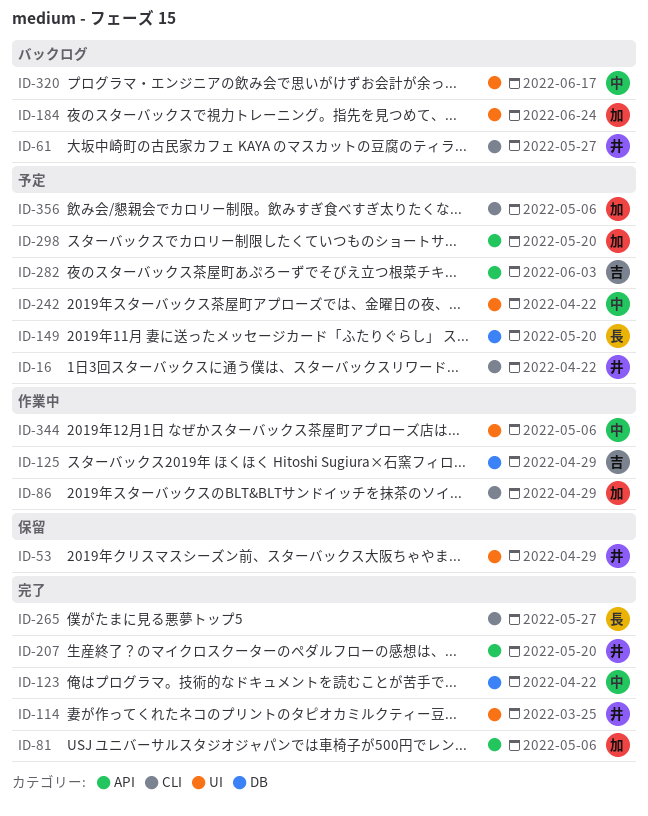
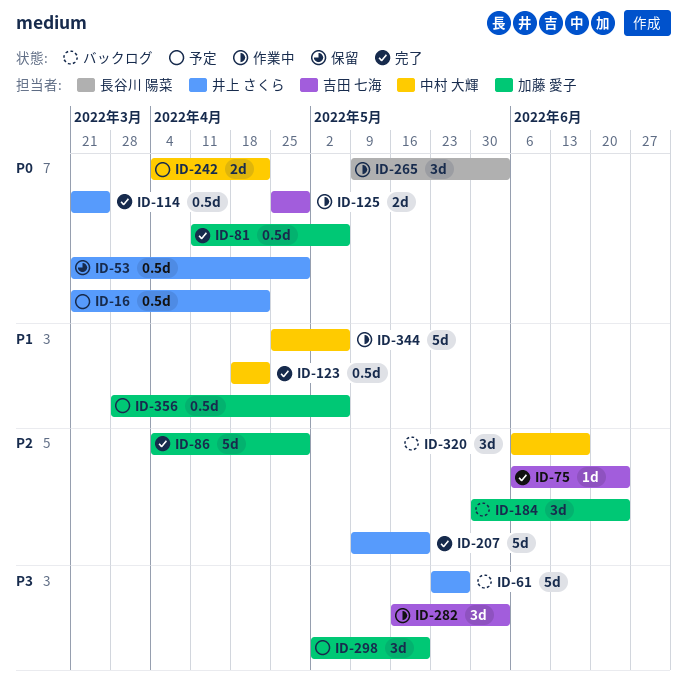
ID-75: none -> present
ID-86, status: 作業中 -> 完了
ID-149: present -> none
ID-265, status: 完了 -> 作業中
ID-265, due: May 27 -> Jun 3
ID-282, status: 予定 -> 作業中

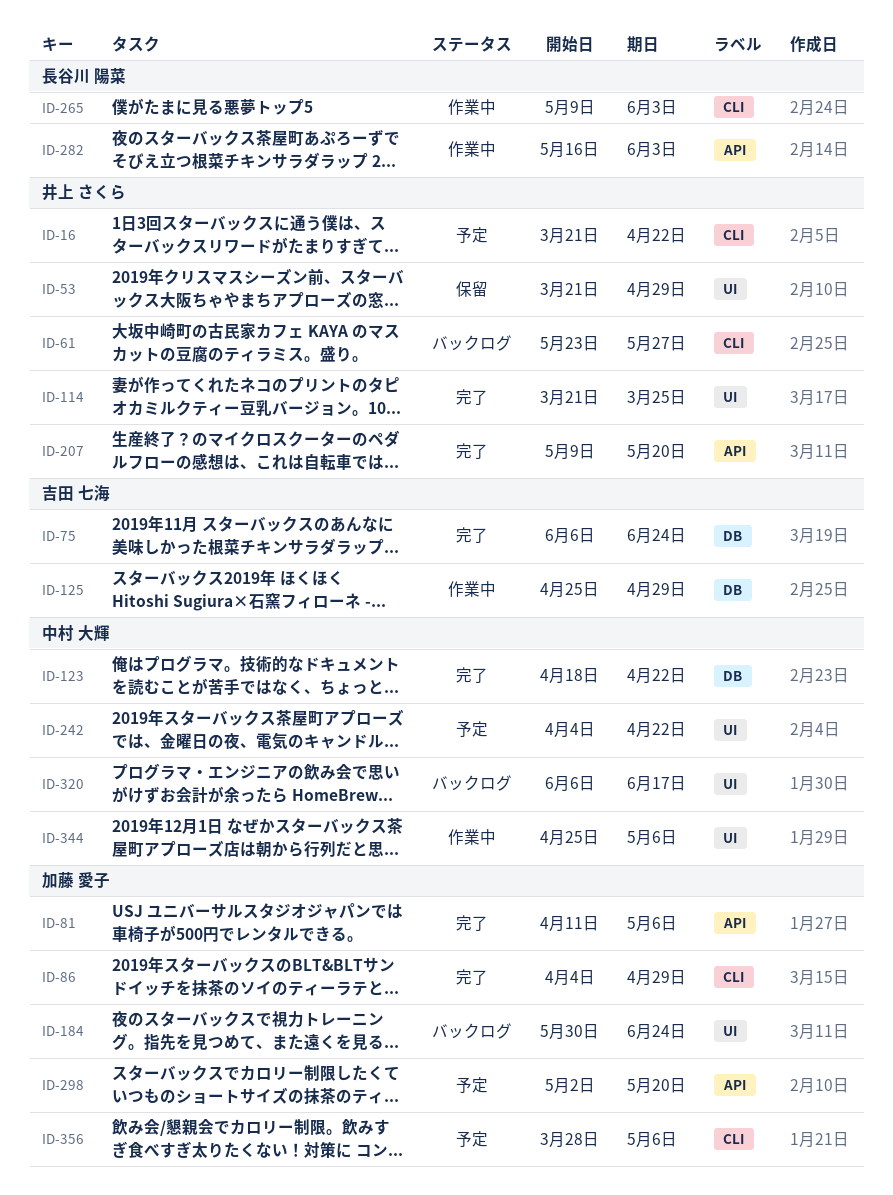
ID-282, owner: 吉田 七海 -> 長谷川 陽菜

